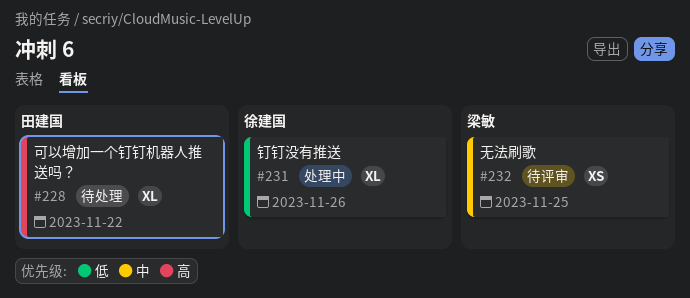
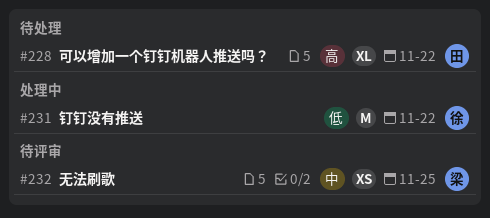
#231, estimate: XL -> M
#231, due: Nov 26 -> Nov 22

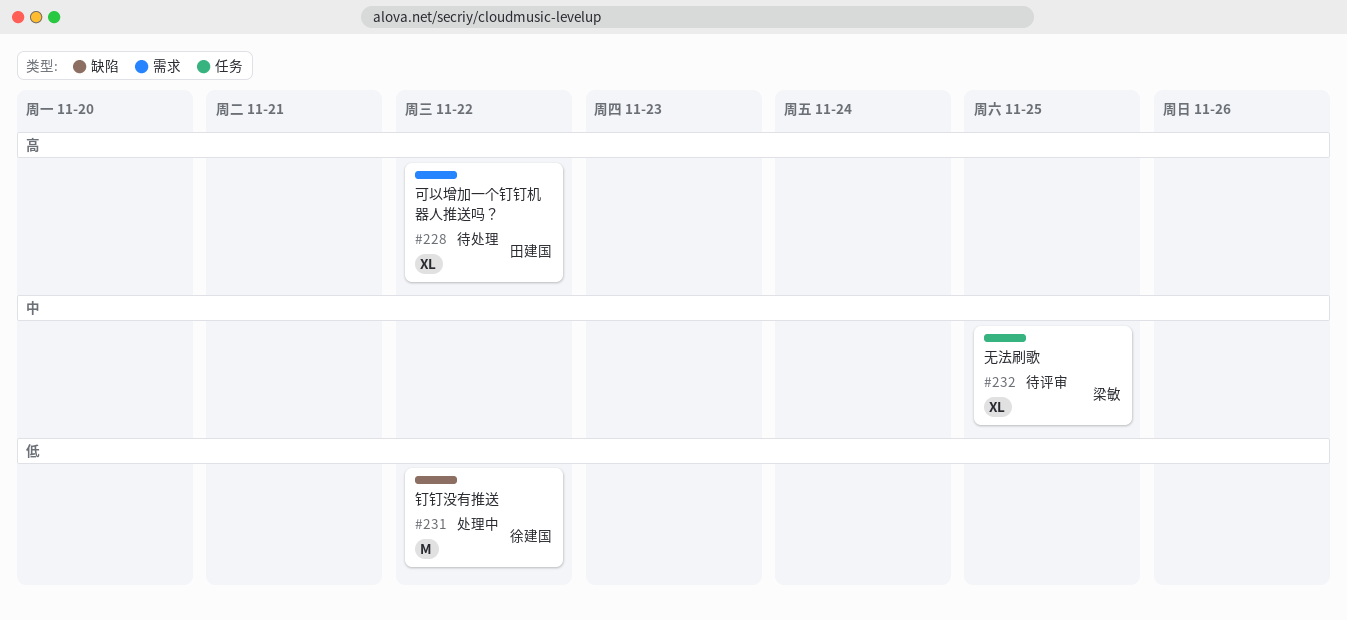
#232, estimate: XS -> XL

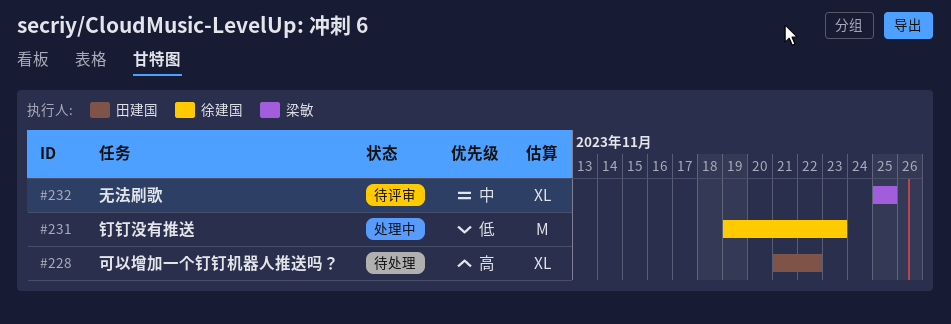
#231, due: Nov 22 -> Nov 23

